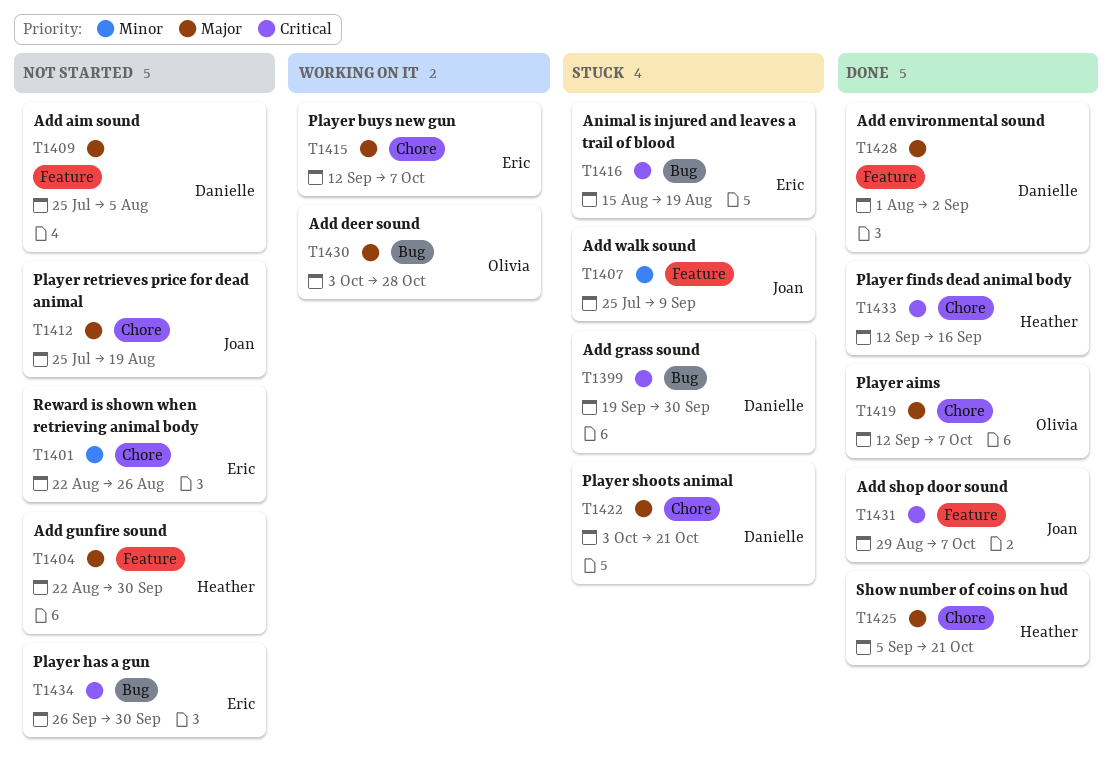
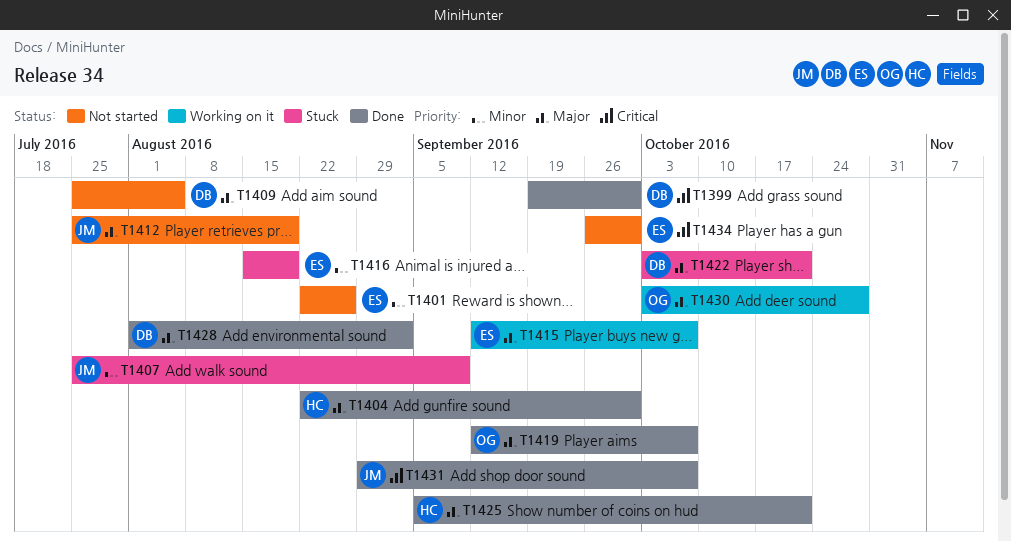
T1399, status: Stuck -> Done
T1404, status: Not started -> Done
T1416, priority: Critical -> Minor
T1433: present -> none

